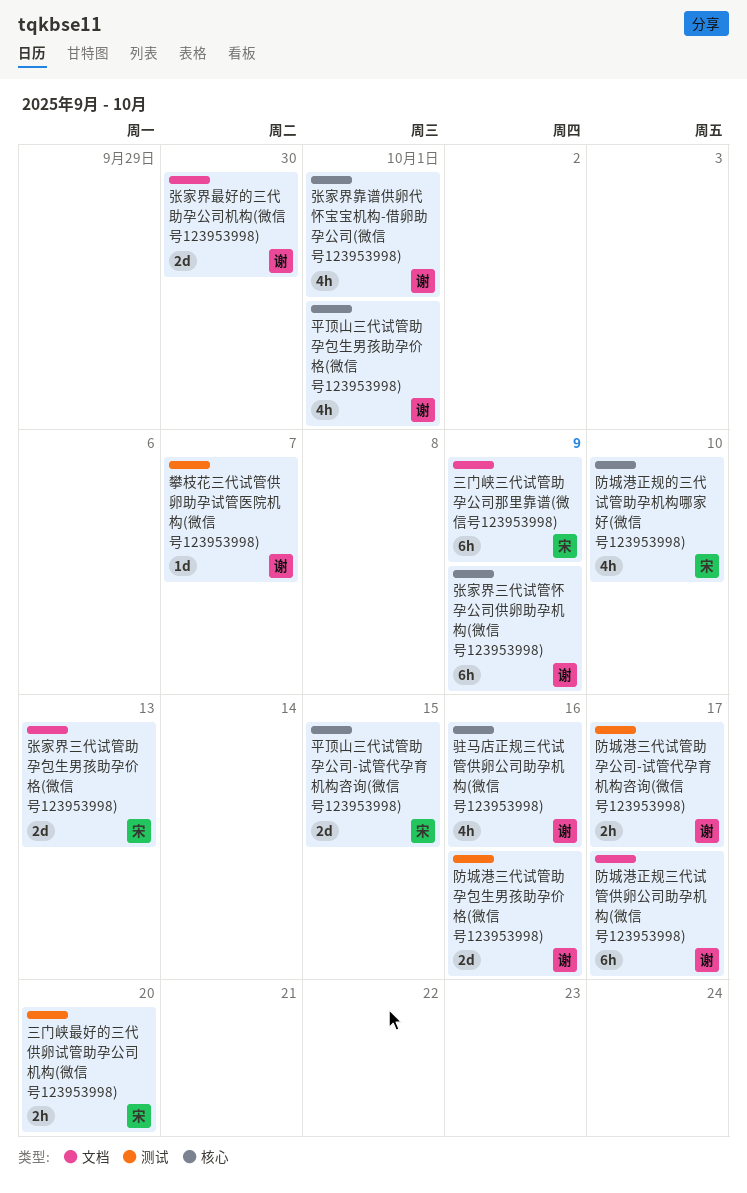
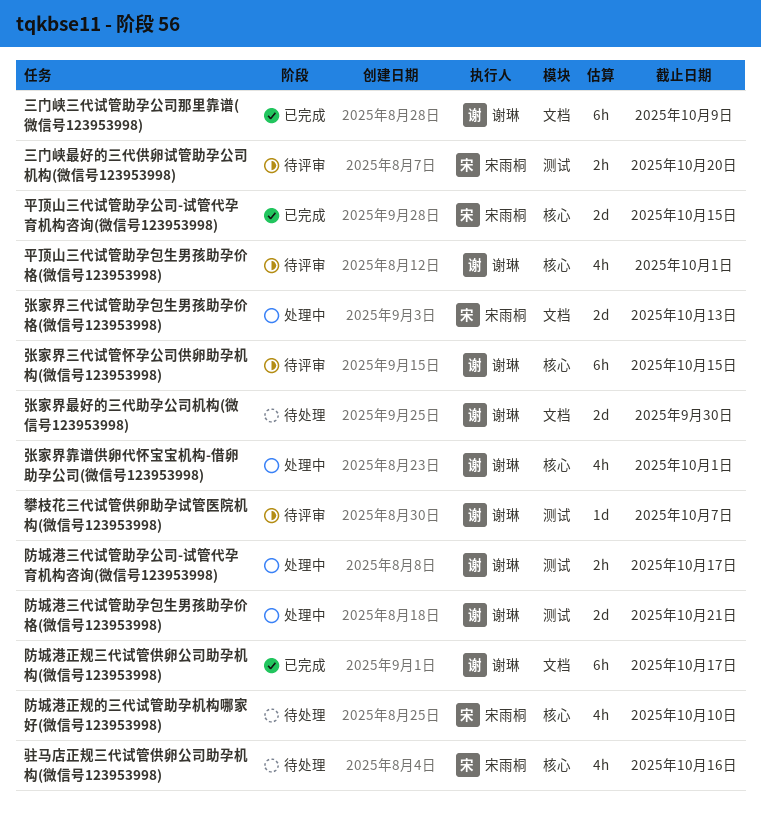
三门峡三代试管助孕公司那里靠谱(微信号123953998), owner: 宋雨桐 -> 谢琳
张家界三代试管怀孕公司供卵助孕机构(微信号123953998), due: Oct 9 -> Oct 15
防城港三代试管助孕包生男孩助孕价格(微信号123953998), due: Oct 16 -> Oct 21
驻马店正规三代试管供卵公司助孕机构(微信号123953998), owner: 谢琳 -> 宋雨桐

